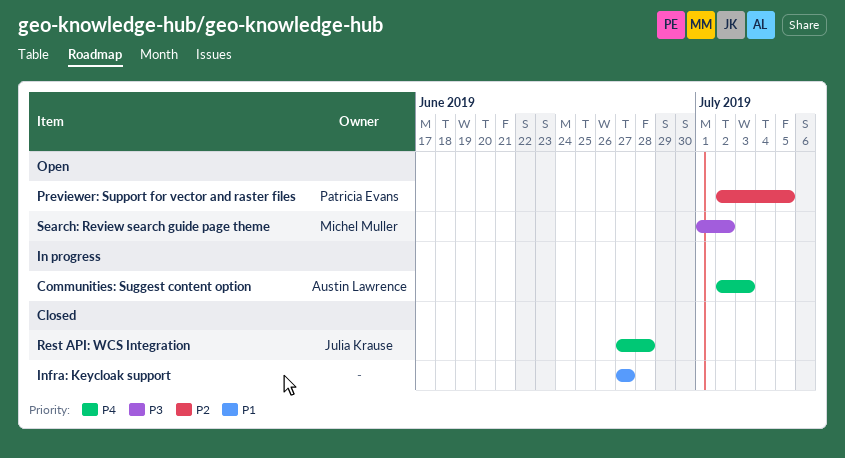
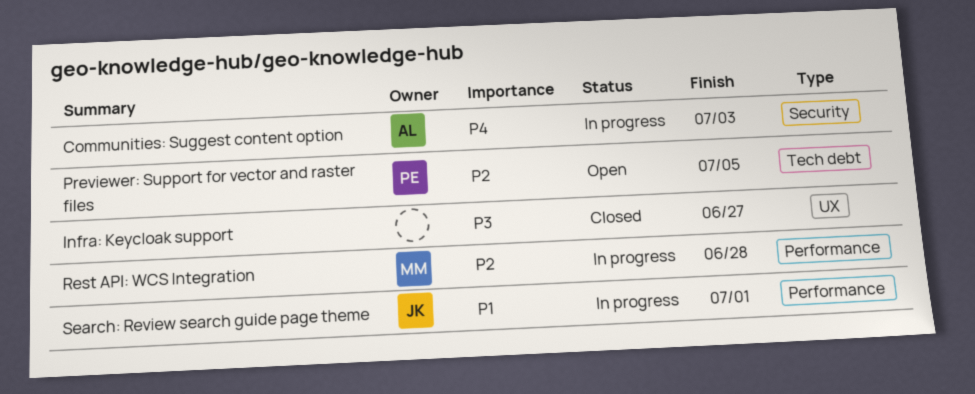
Infra: Keycloak support, priority: P1 -> P3
Rest API: WCS Integration, status: Closed -> In progress
Rest API: WCS Integration, owner: Julia Krause -> Michel Muller
Rest API: WCS Integration, priority: P4 -> P2
Search: Review search guide page theme, status: Open -> In progress
Search: Review search guide page theme, owner: Michel Muller -> Julia Krause
Search: Review search guide page theme, priority: P3 -> P1
Search: Review search guide page theme, due: Jul 2 -> Jul 1

